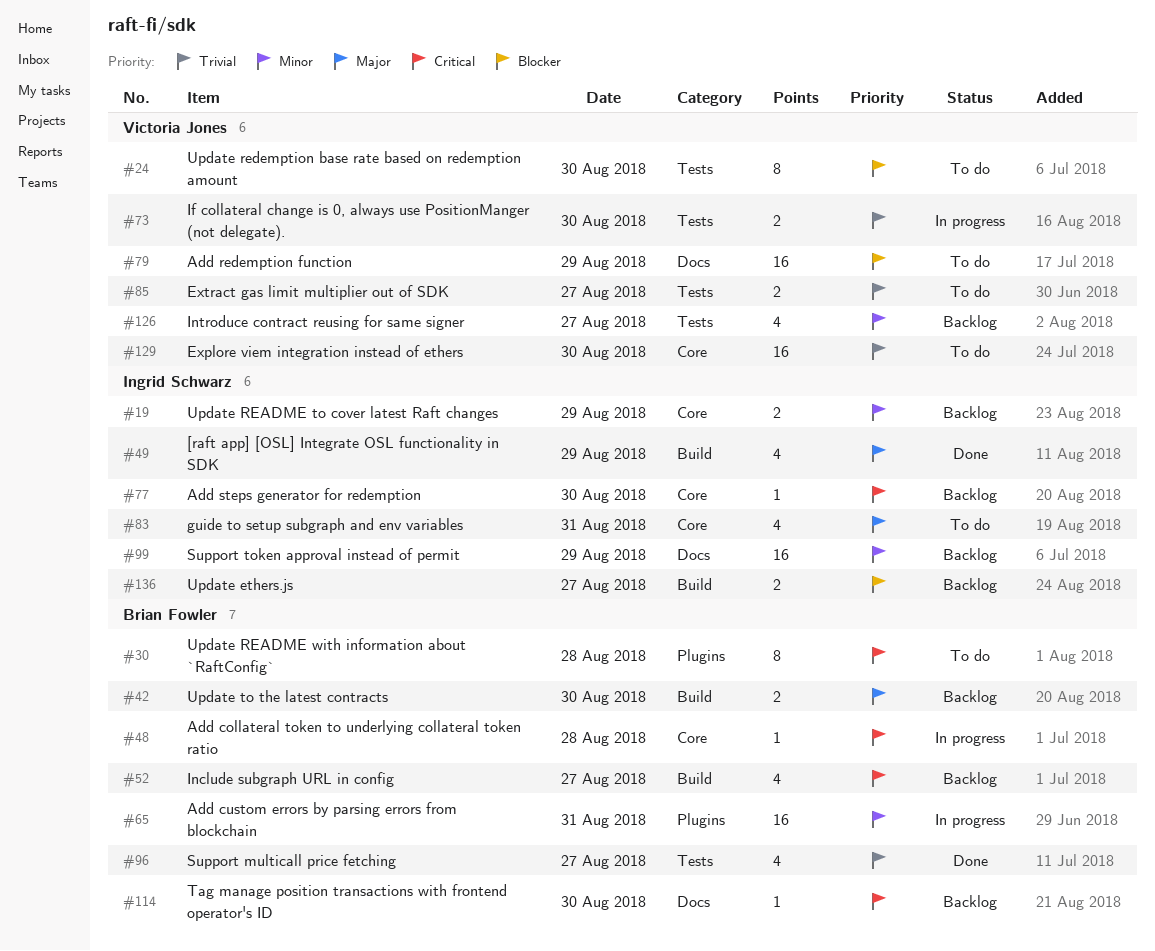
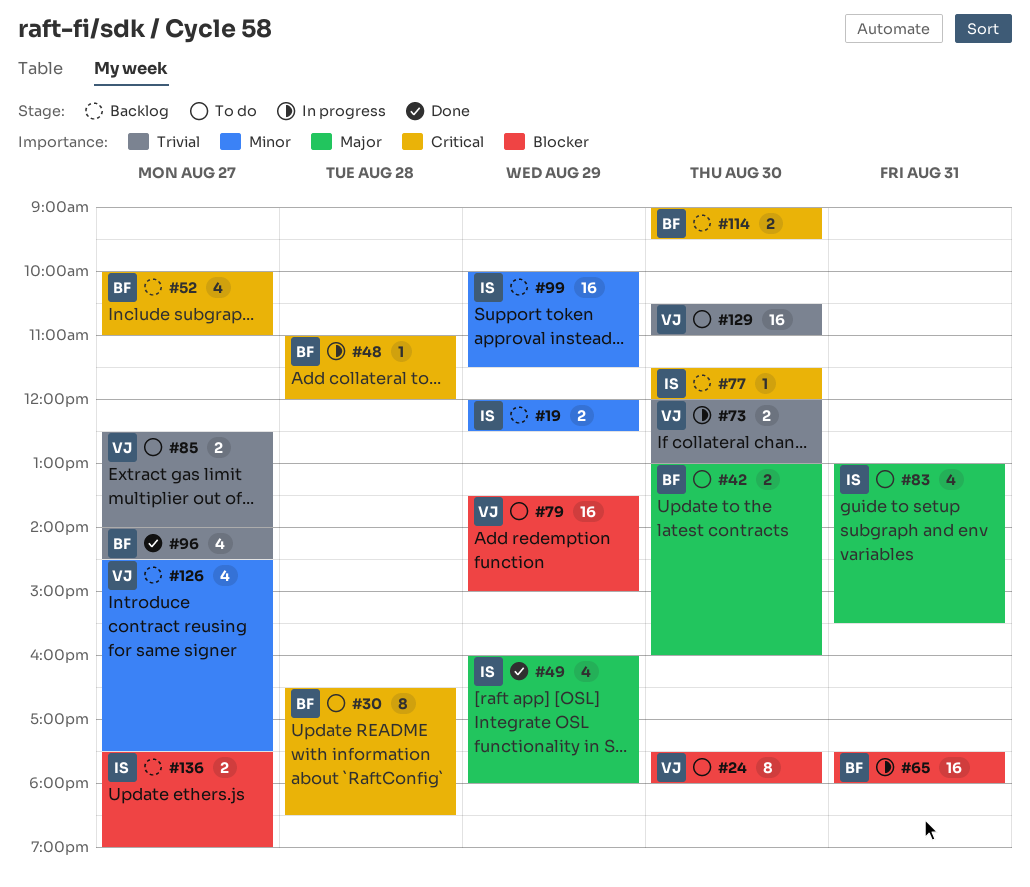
#42, status: Backlog -> To do
#65, priority: Minor -> Blocker
#114, estimate: 1 -> 2

